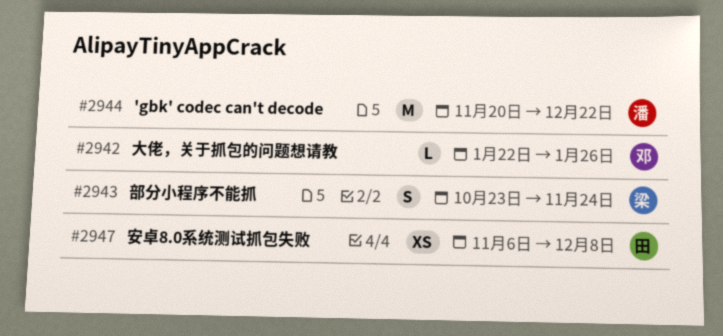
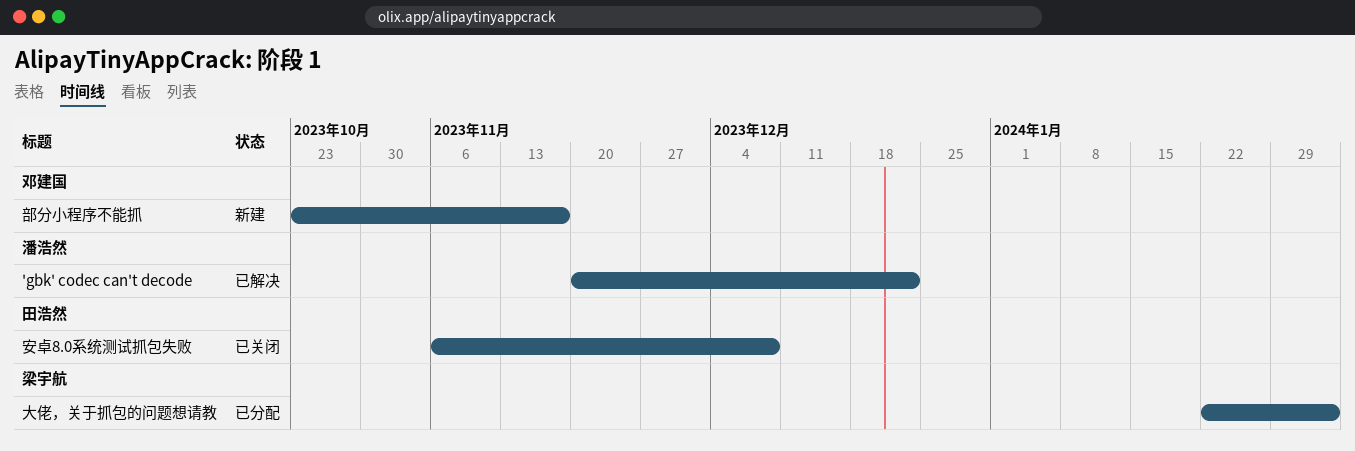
大佬，关于抓包的问题想请教, owner: 邓建国 -> 梁宇航
大佬，关于抓包的问题想请教, due: Jan 26 -> Feb 2
部分小程序不能抓, owner: 梁宇航 -> 邓建国
部分小程序不能抓, due: Nov 24 -> Nov 17

